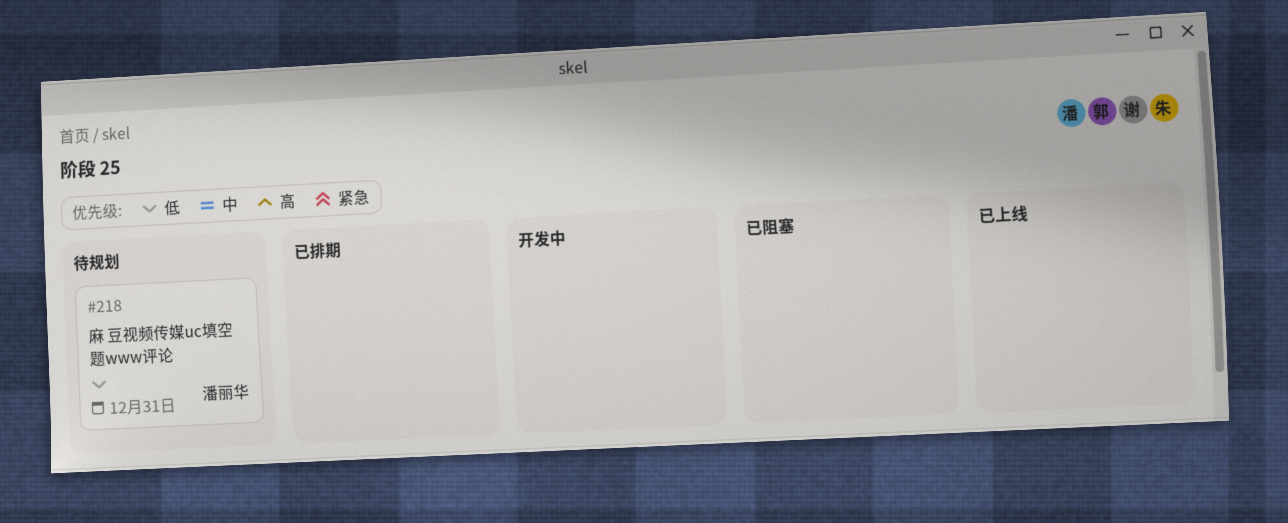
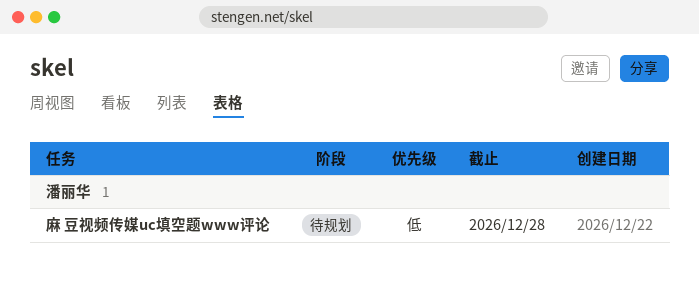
麻 豆视频传媒uc填空题www评论, due: Dec 31 -> Dec 28

